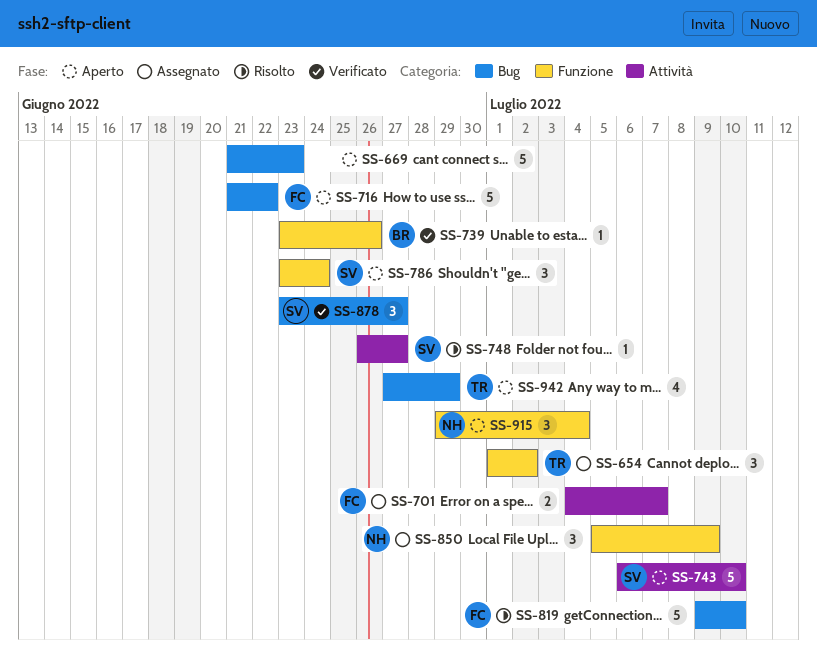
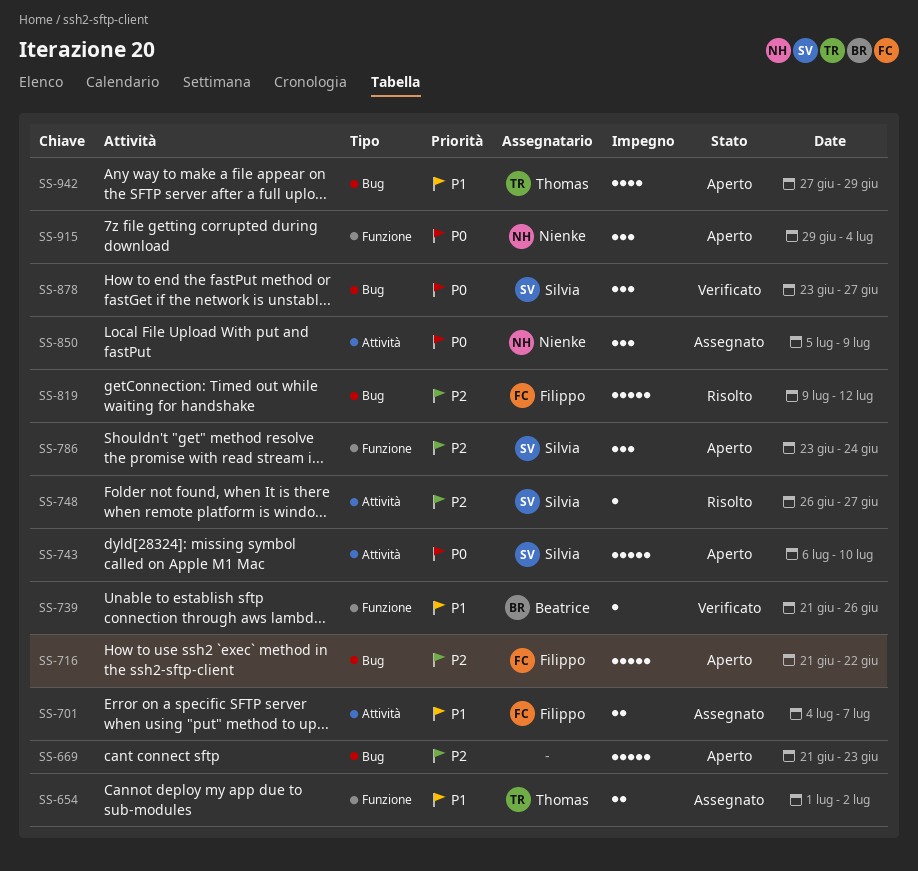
SS-654, estimate: 3 -> 2
SS-739, start: Jun 23 -> Jun 21
SS-819, due: Jul 10 -> Jul 12
SS-850, label: Funzione -> Attività

